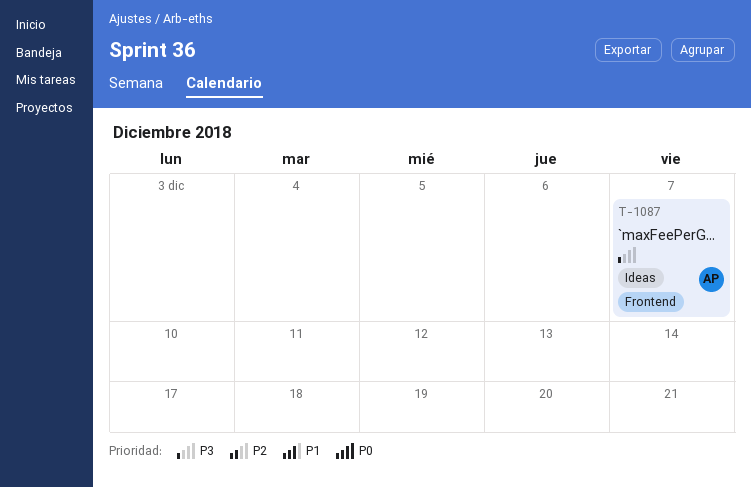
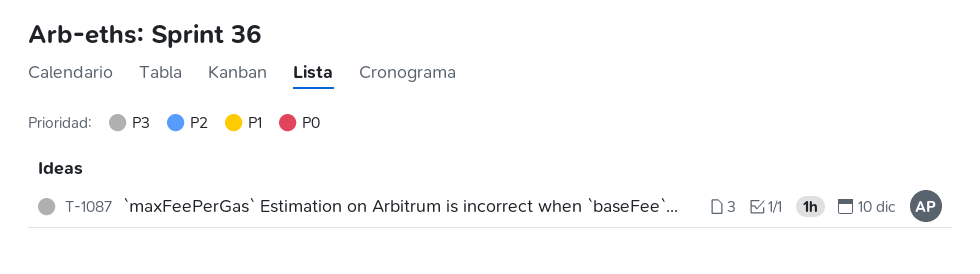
T-1087, due: Dec 7 -> Dec 10

